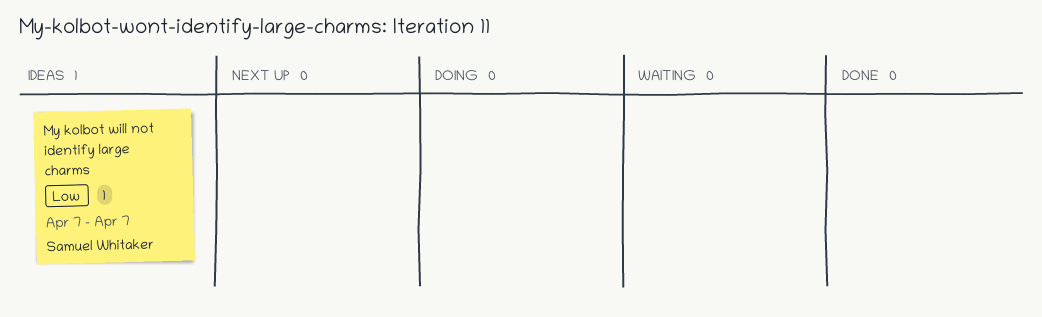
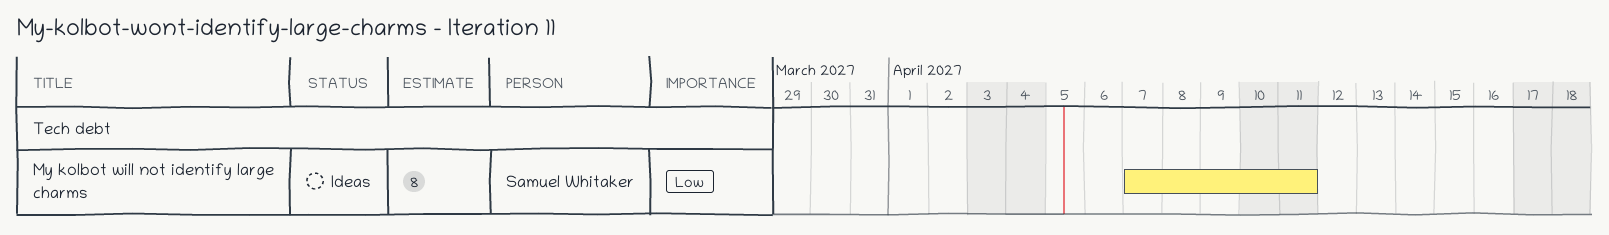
My kolbot will not identify large charms, estimate: 1 -> 8
My kolbot will not identify large charms, due: Apr 7 -> Apr 11

